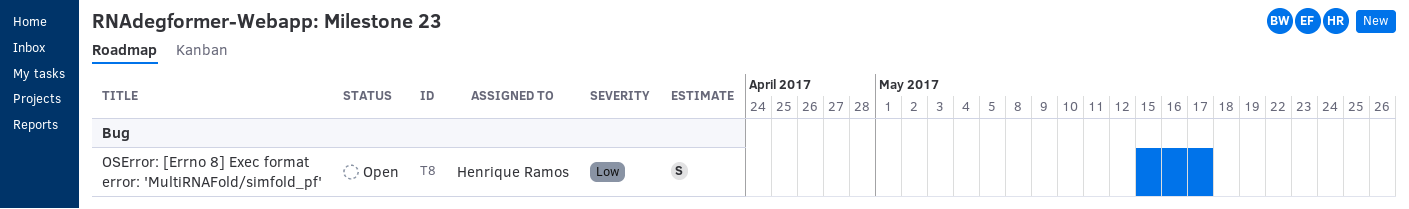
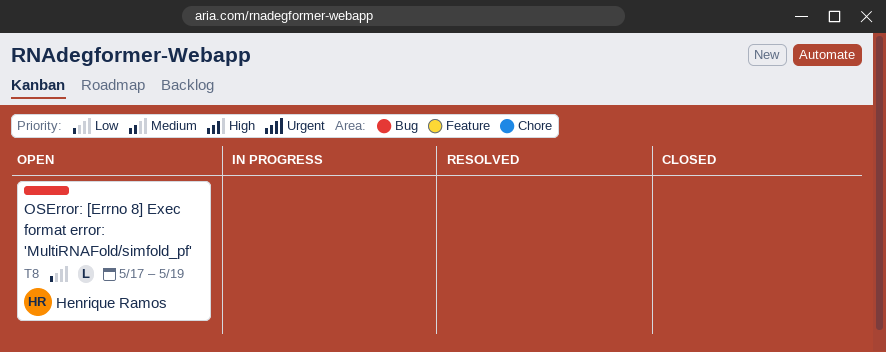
T8, estimate: S -> L
T8, start: May 15 -> May 17
T8, due: May 17 -> May 19

